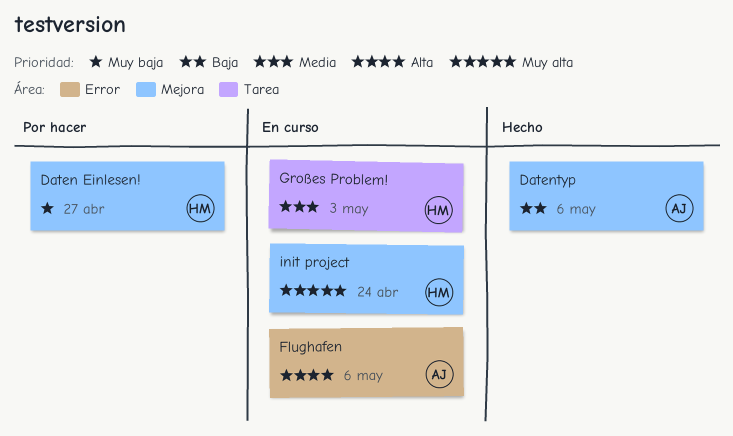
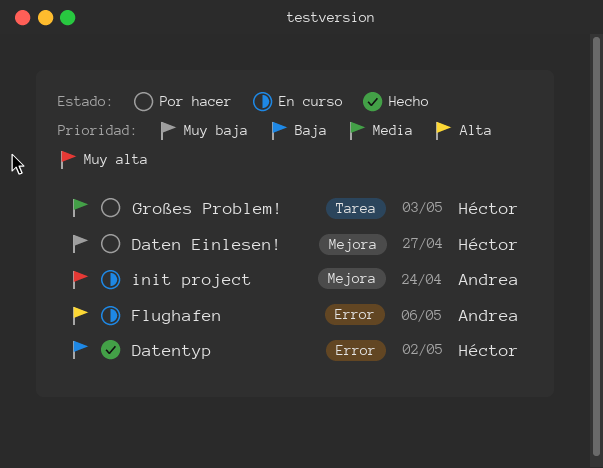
Datentyp, owner: Andrea -> Héctor
Datentyp, label: Mejora -> Error
Datentyp, due: May 6 -> May 2
Großes Problem!, status: En curso -> Por hacer
init project, owner: Héctor -> Andrea

